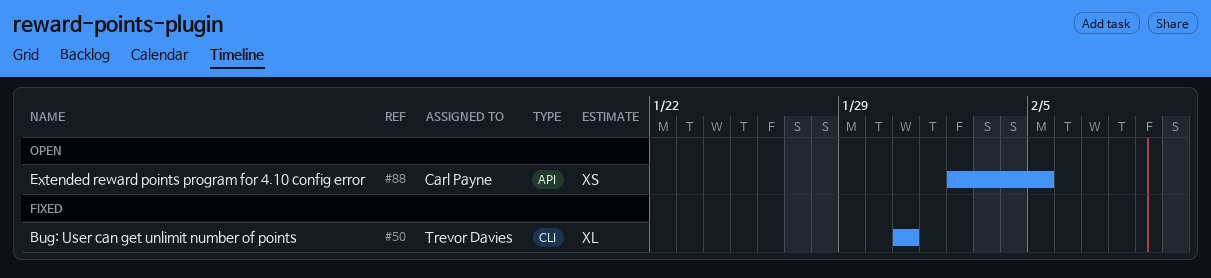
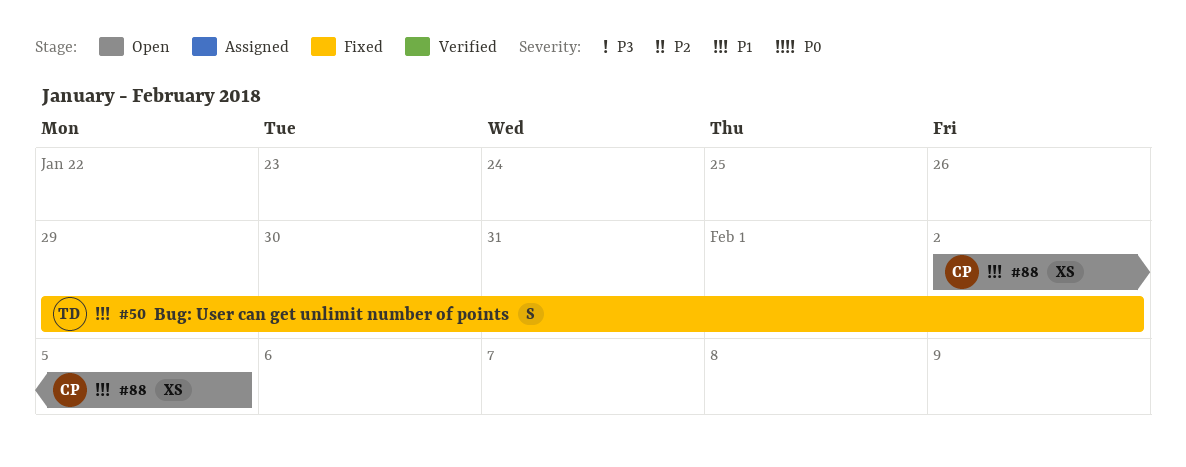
#50, estimate: XL -> S
#50, start: Jan 31 -> Jan 29
#50, due: Jan 31 -> Feb 2

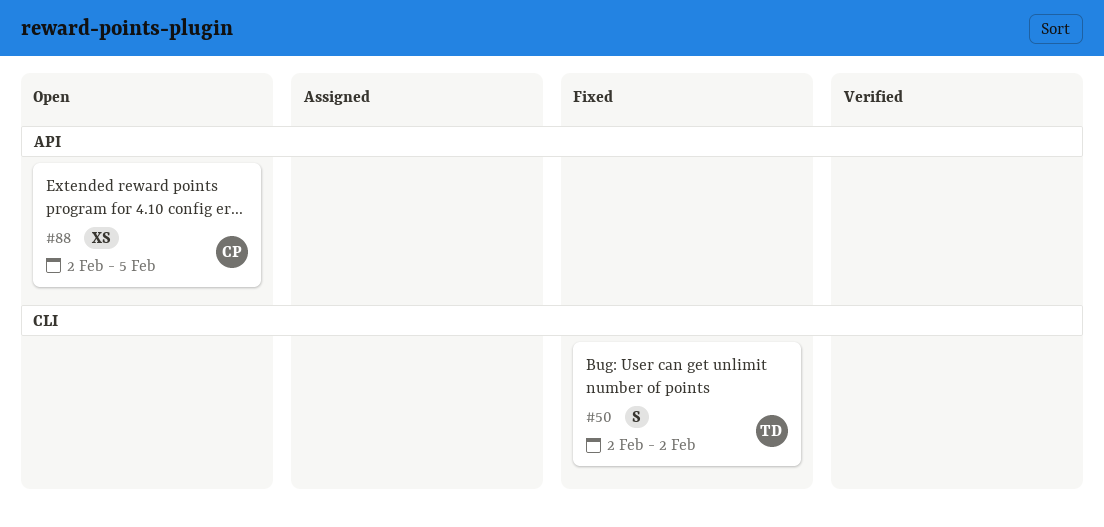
#50, start: Jan 29 -> Feb 2

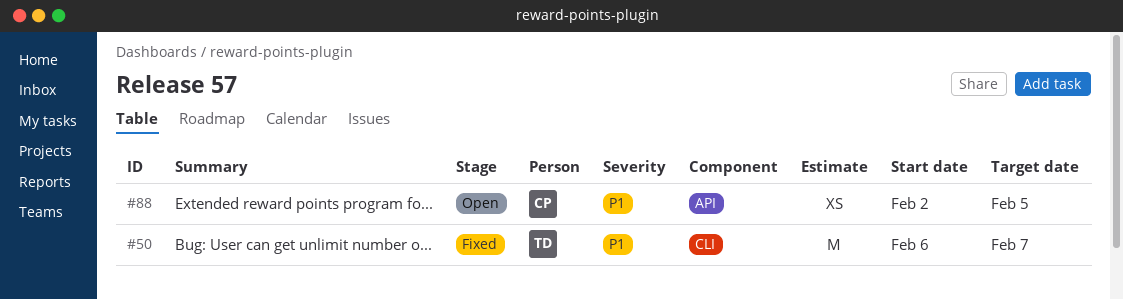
#50, estimate: S -> M
#50, start: Feb 2 -> Feb 6
#50, due: Feb 2 -> Feb 7

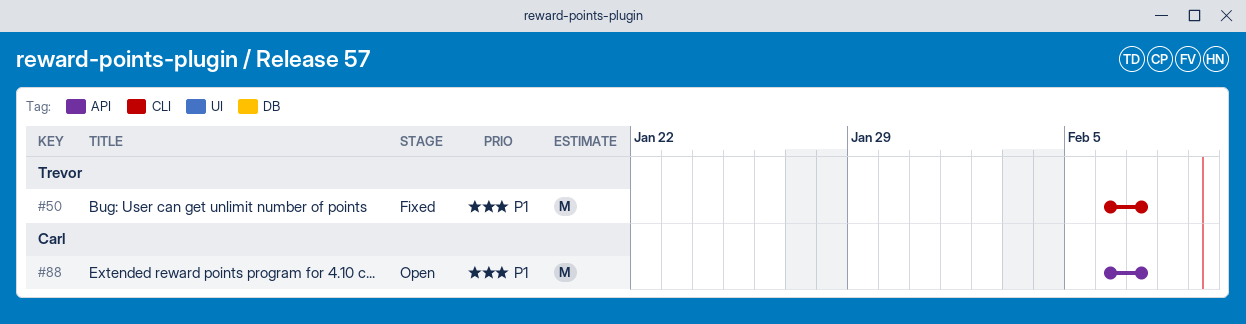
#88, estimate: XS -> M
#88, start: Feb 2 -> Feb 6
#88, due: Feb 5 -> Feb 7

